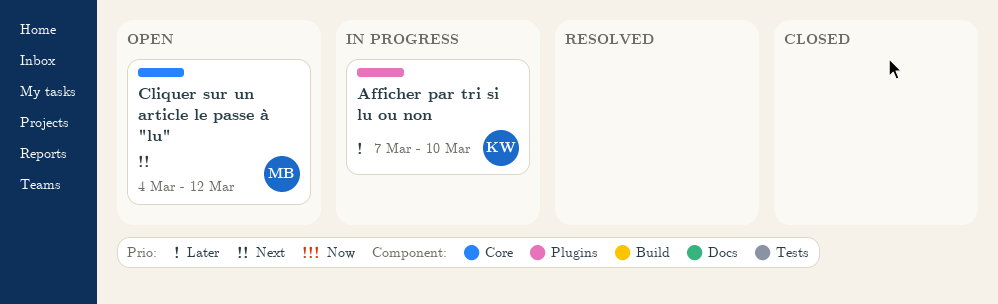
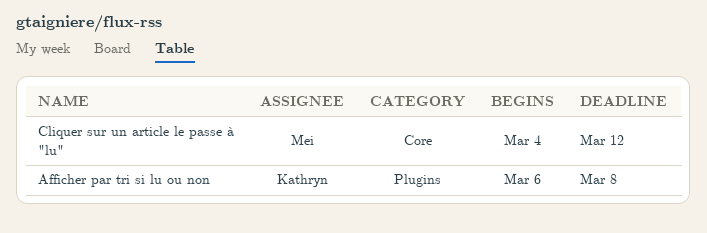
Afficher par tri si lu ou non, start: Mar 7 -> Mar 6
Afficher par tri si lu ou non, due: Mar 10 -> Mar 8

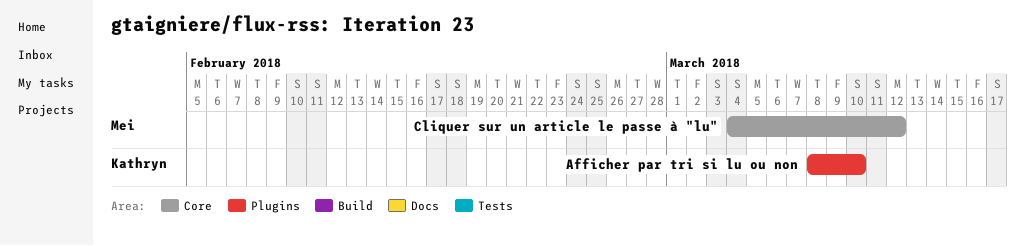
Afficher par tri si lu ou non, start: Mar 6 -> Mar 8
Afficher par tri si lu ou non, due: Mar 8 -> Mar 10

